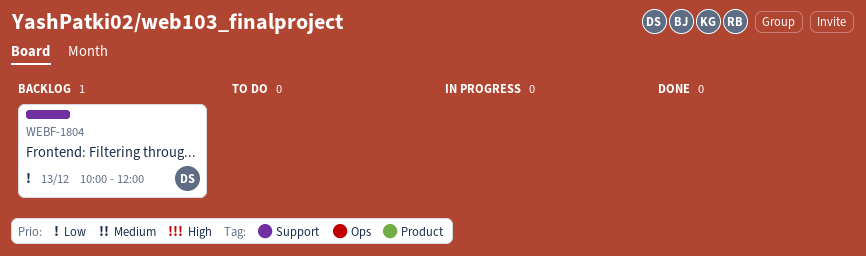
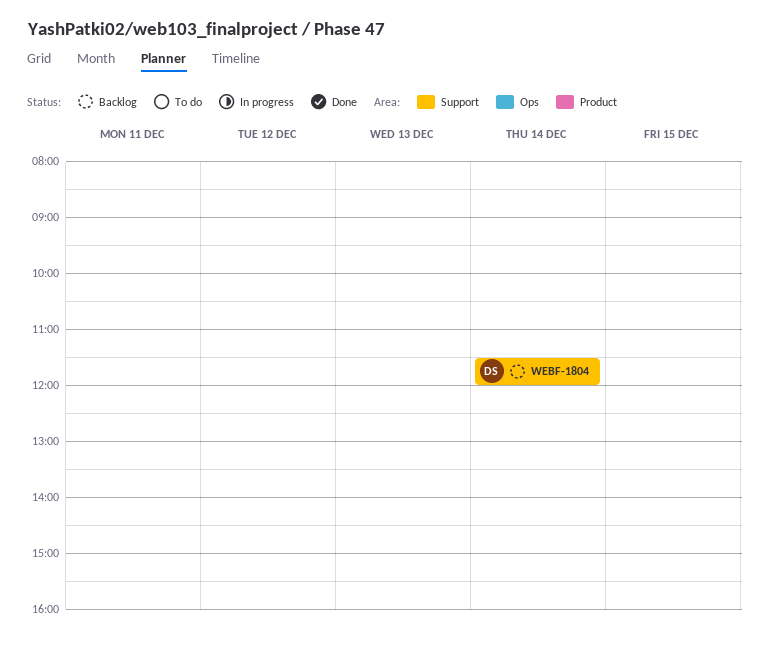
WEBF-1804, day: Dec 13 -> Dec 14
WEBF-1804, begins: 10:00 -> 11:30

